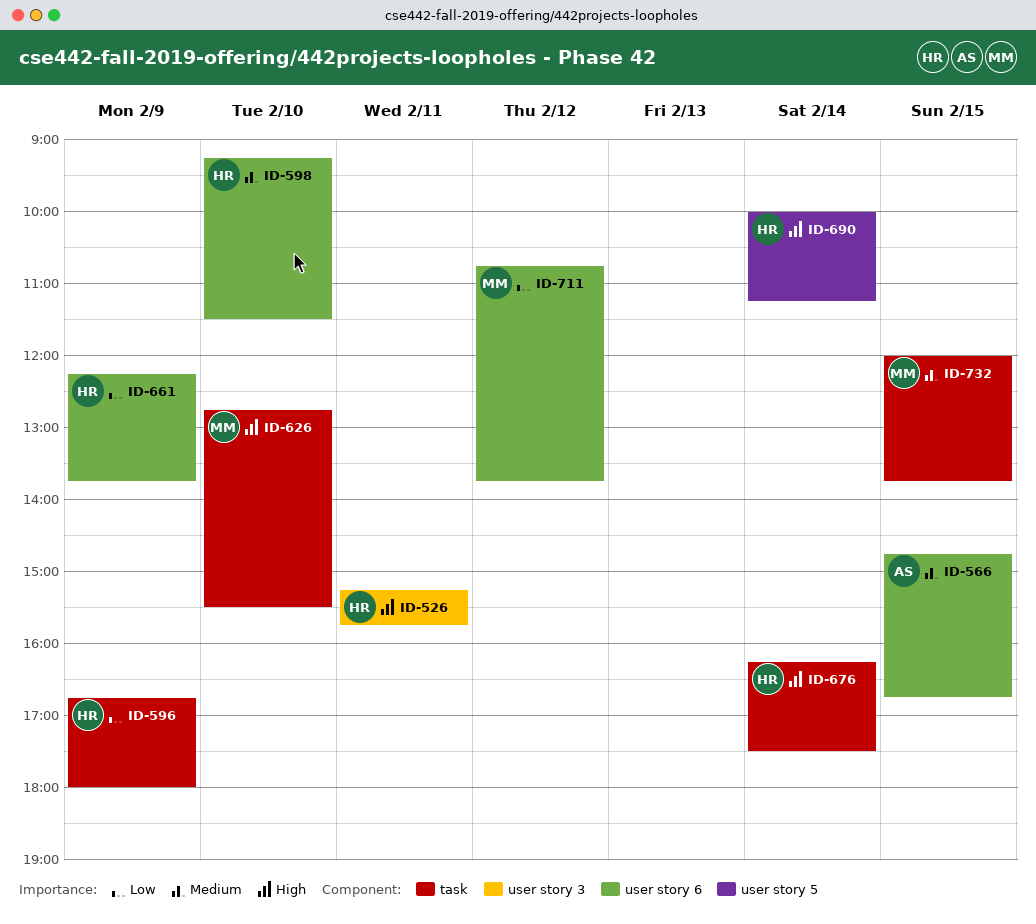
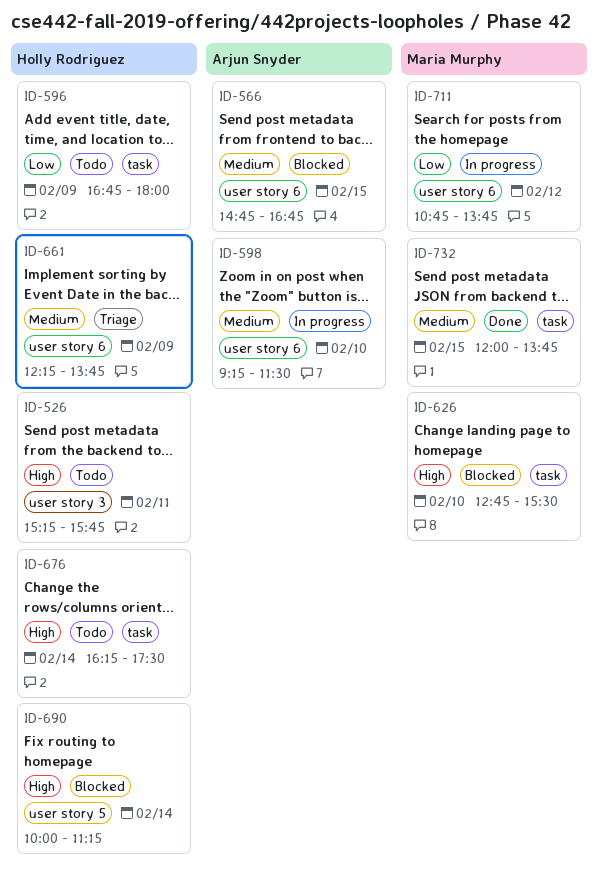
ID-598, owner: Holly Rodriguez -> Arjun Snyder
ID-661, priority: Low -> Medium

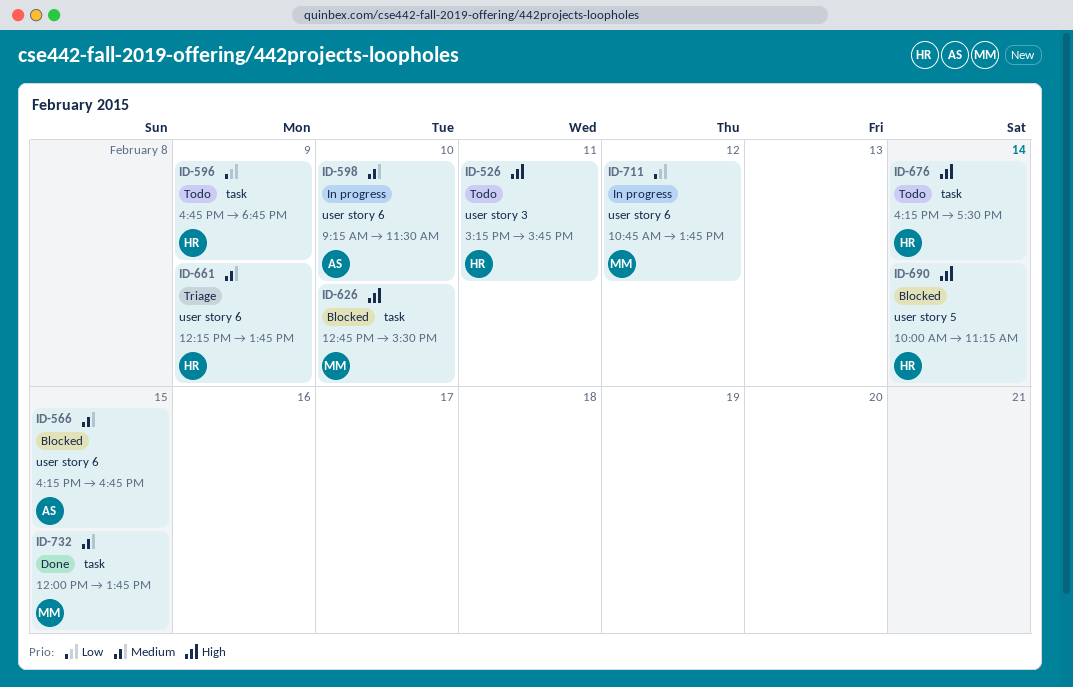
ID-566, begins: 14:45 -> 16:15
ID-596, ends: 18:00 -> 18:45

